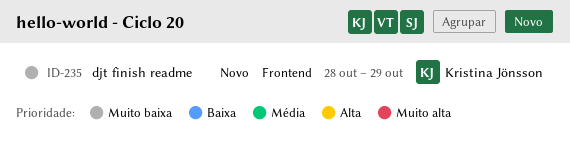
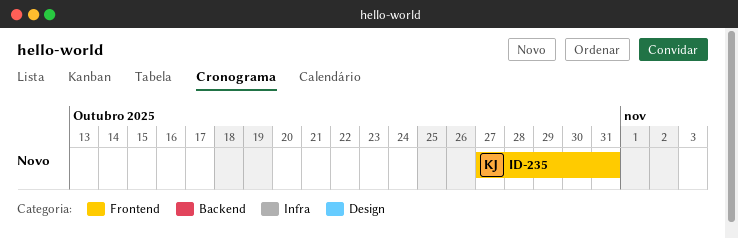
ID-235, start: Oct 28 -> Oct 27
ID-235, due: Oct 29 -> Oct 31

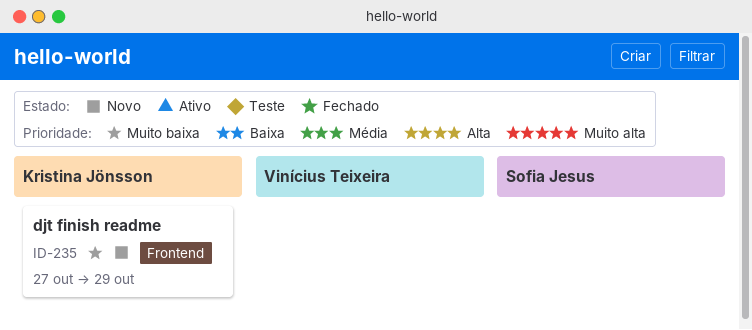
ID-235, due: Oct 31 -> Oct 29

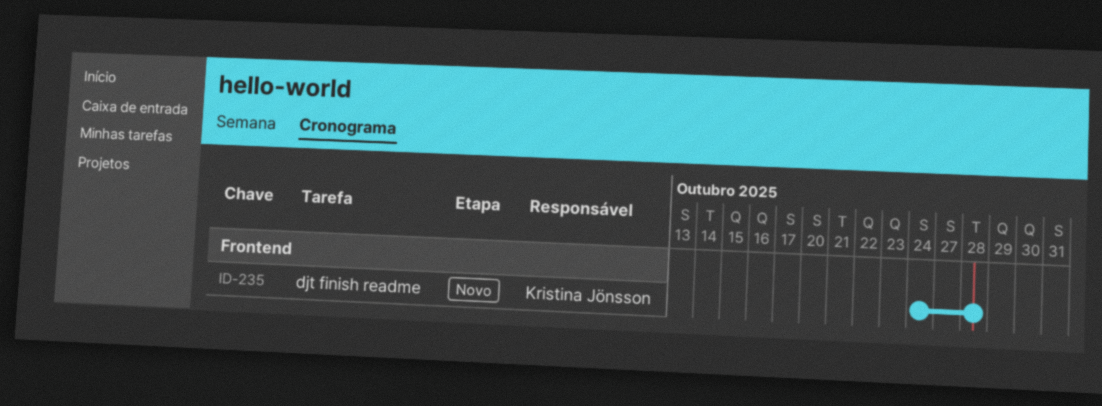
ID-235, start: Oct 27 -> Oct 24
ID-235, due: Oct 29 -> Oct 28

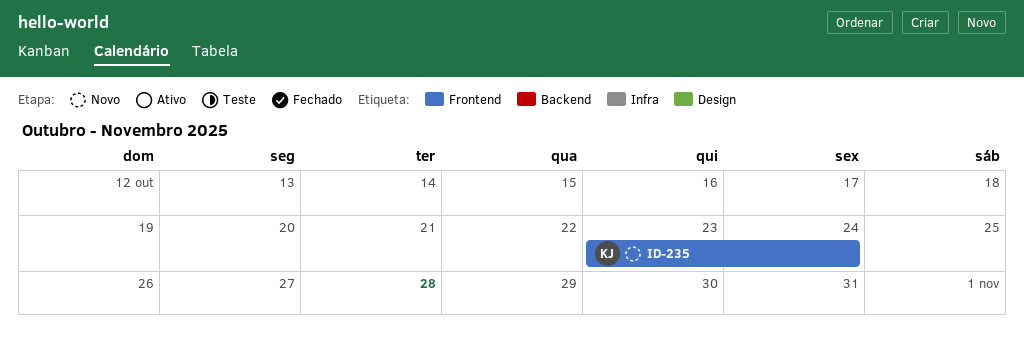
ID-235, start: Oct 24 -> Oct 23
ID-235, due: Oct 28 -> Oct 24

